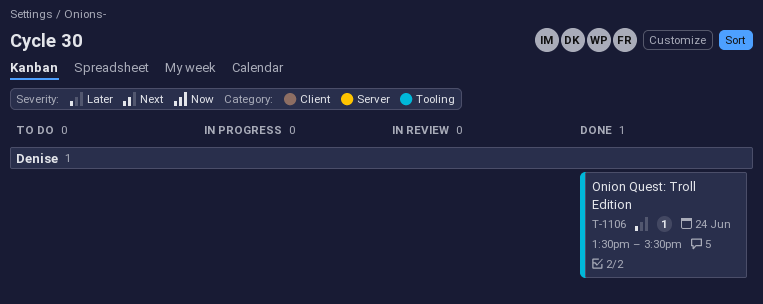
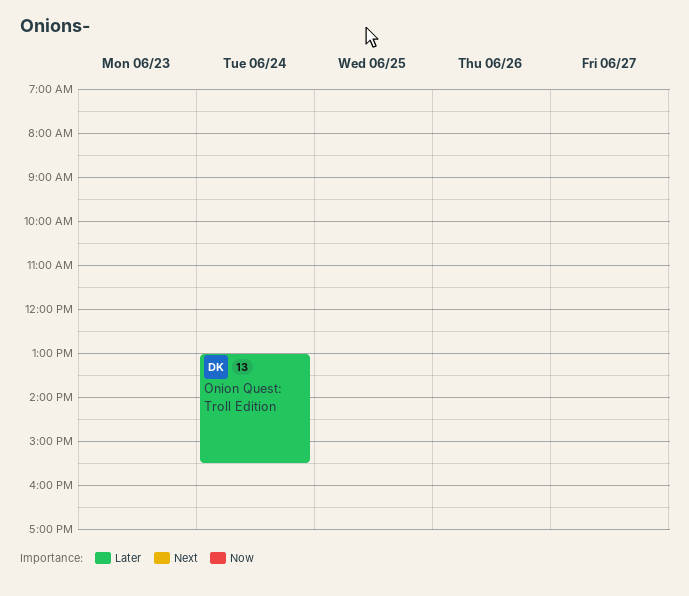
Onion Quest: Troll Edition, estimate: 1 -> 13
Onion Quest: Troll Edition, begins: 13:30 -> 13:00

